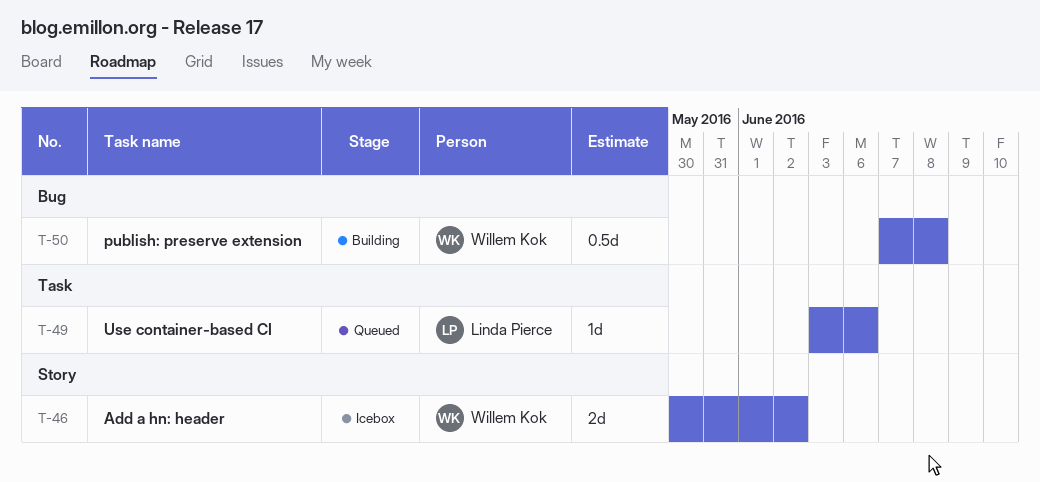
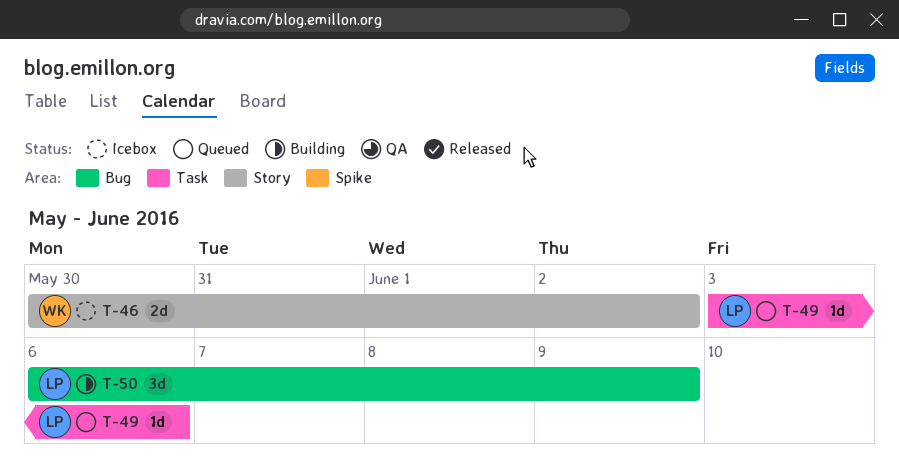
T-50, owner: Willem Kok -> Linda Pierce
T-50, estimate: 0.5d -> 3d
T-50, start: Jun 7 -> Jun 6
T-50, due: Jun 8 -> Jun 9

